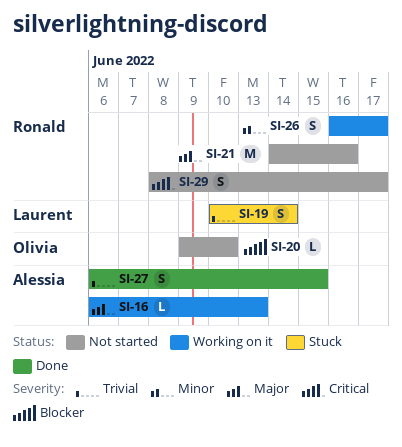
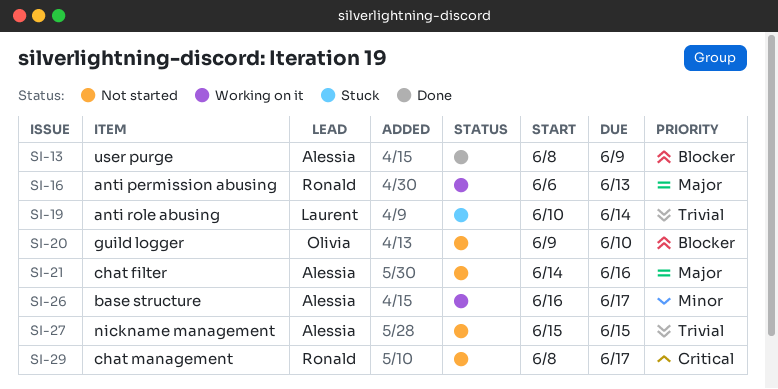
SI-13: none -> present
SI-16, owner: Alessia -> Ronald
SI-21, owner: Ronald -> Alessia
SI-26, owner: Ronald -> Alessia
SI-27, status: Done -> Not started
SI-27, start: Jun 6 -> Jun 15

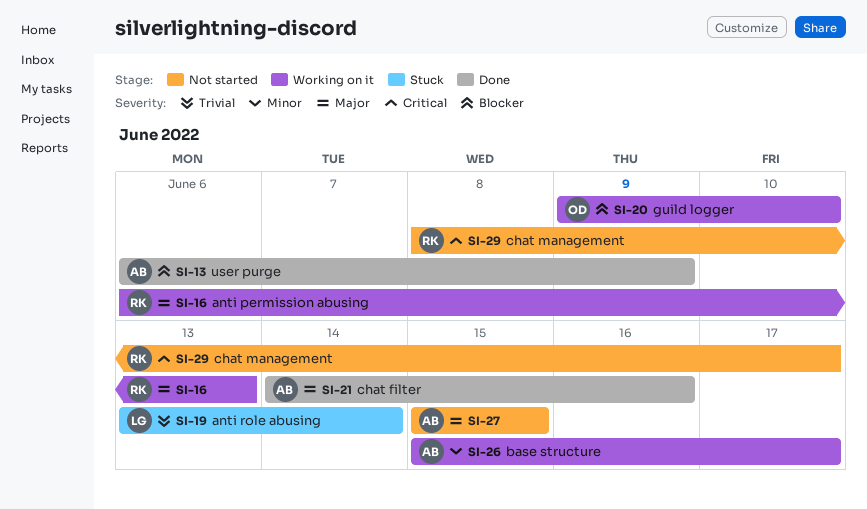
SI-13, start: Jun 8 -> Jun 6
SI-19, start: Jun 10 -> Jun 13
SI-20, status: Not started -> Working on it
SI-21, status: Not started -> Done
SI-26, start: Jun 16 -> Jun 15
SI-27, priority: Trivial -> Major

